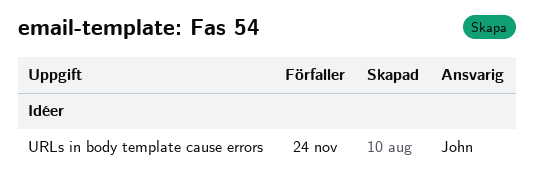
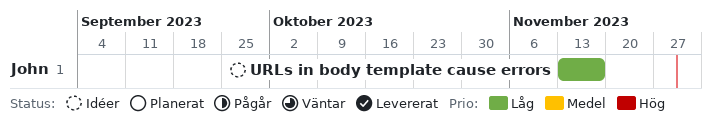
URLs in body template cause errors, due: Nov 24 -> Nov 17

